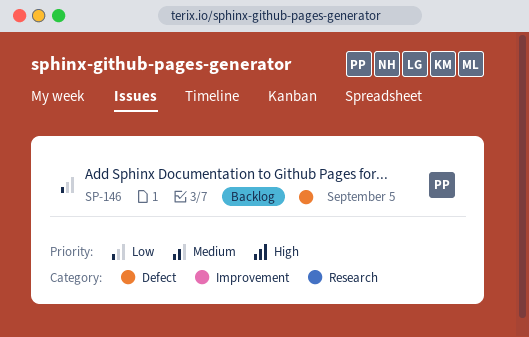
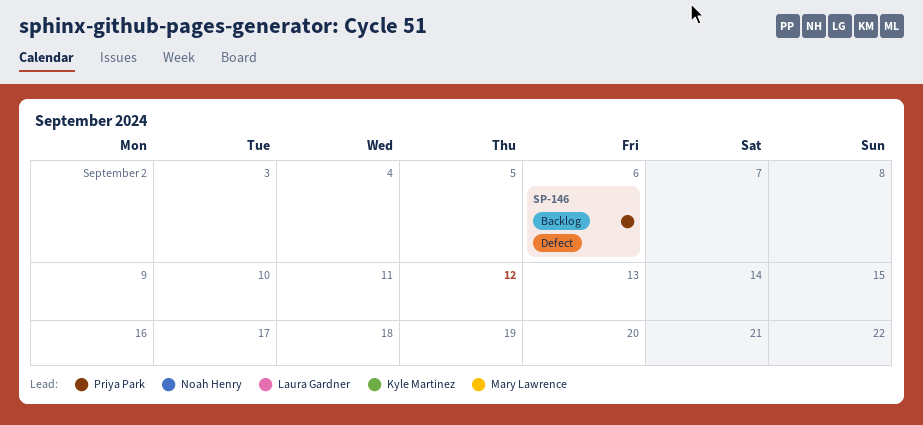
SP-146, due: Sep 5 -> Sep 6

